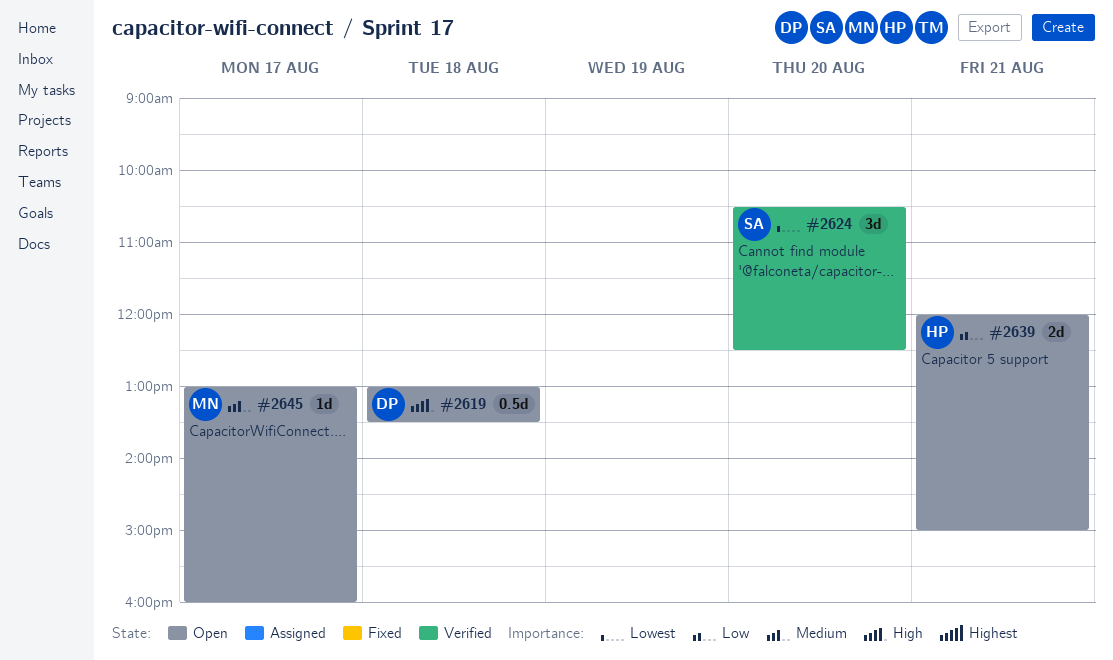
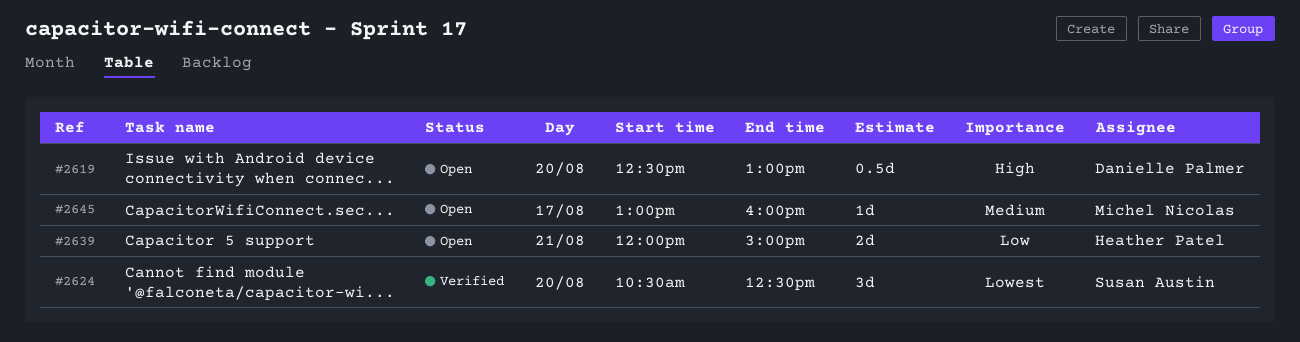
#2619, day: Aug 18 -> Aug 20
#2619, begins: 13:00 -> 12:30
#2619, ends: 13:30 -> 13:00

